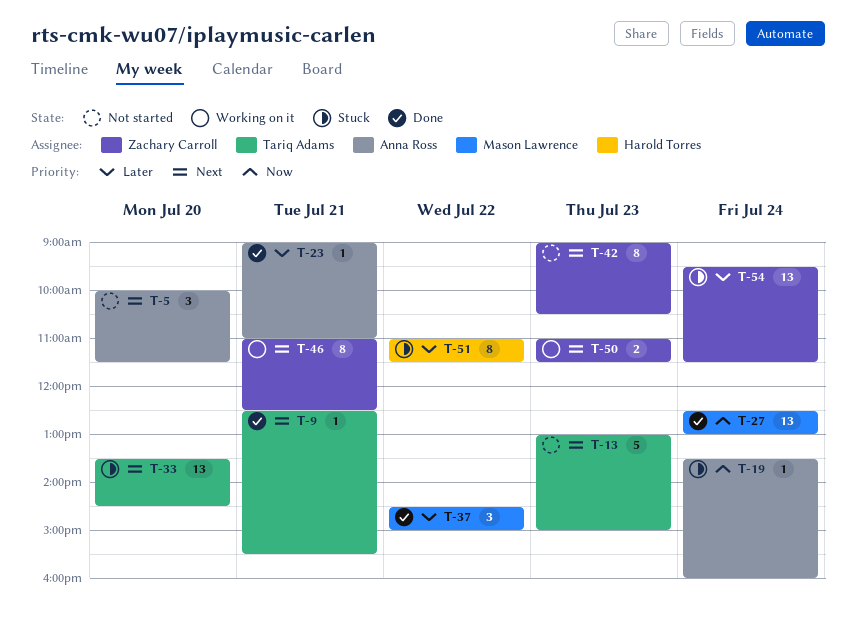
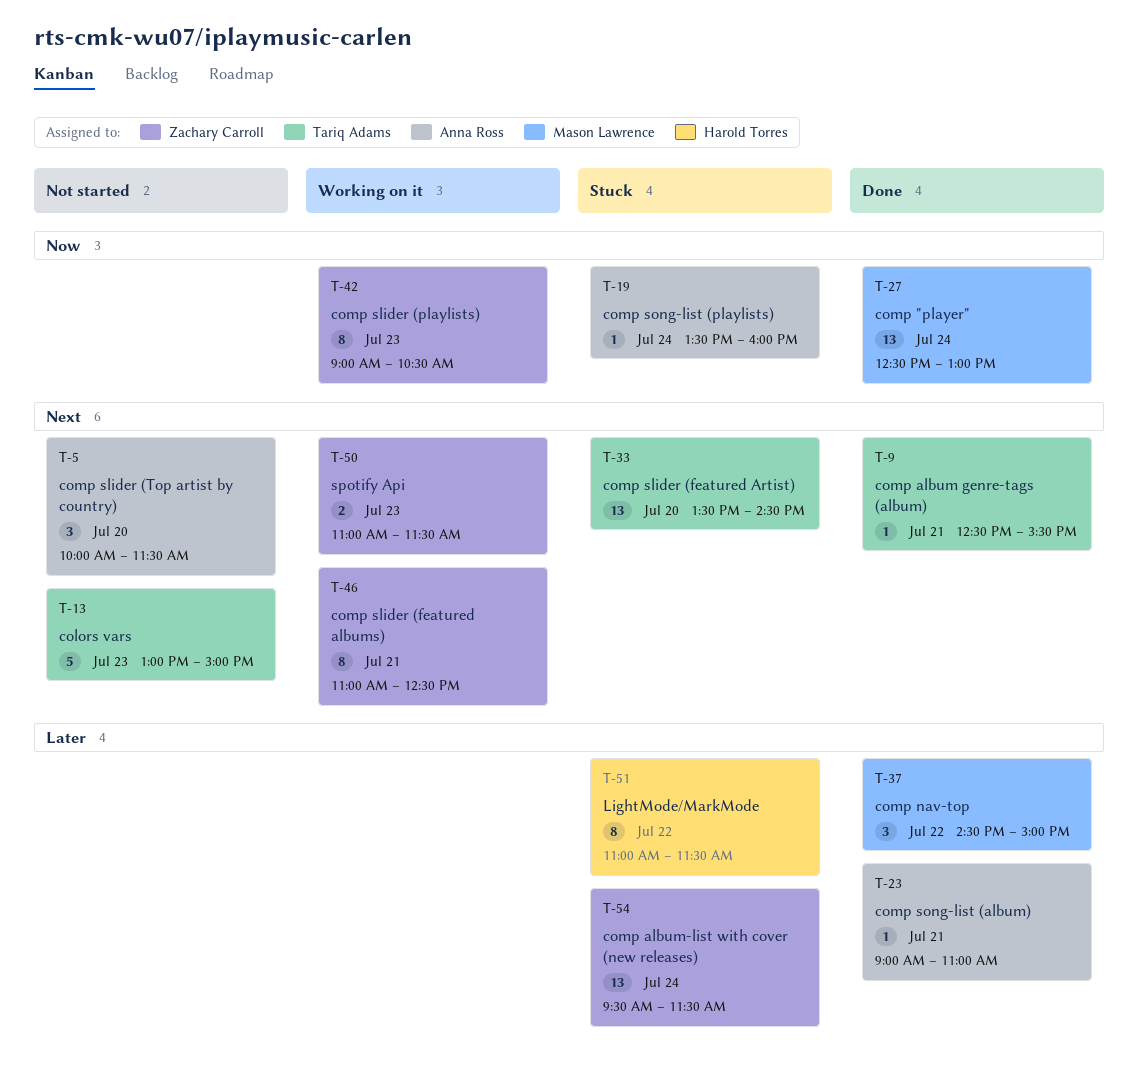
T-42, status: Not started -> Working on it
T-42, priority: Next -> Now

